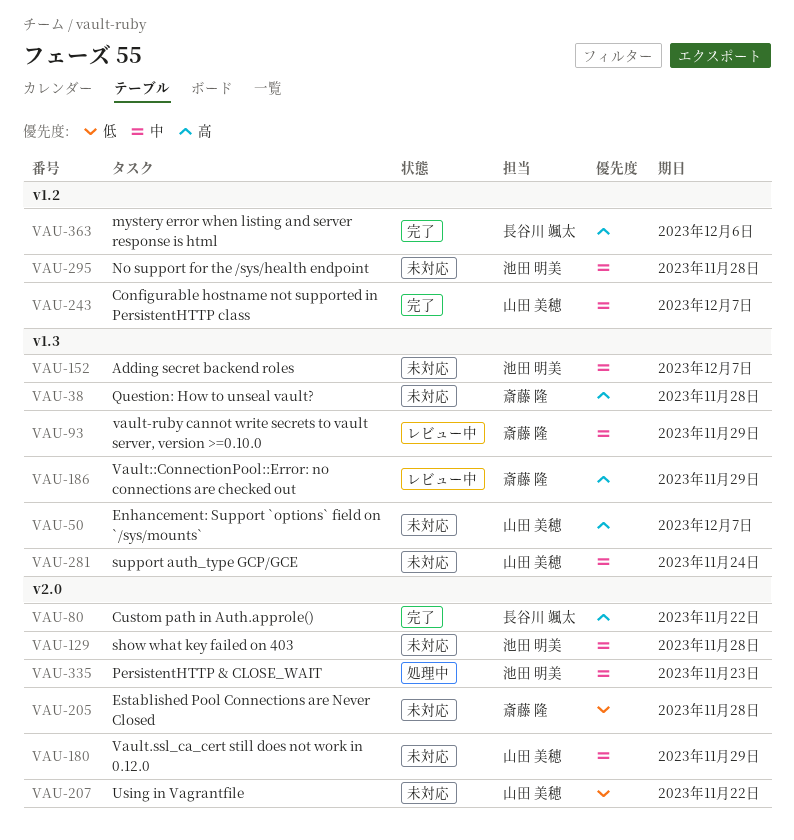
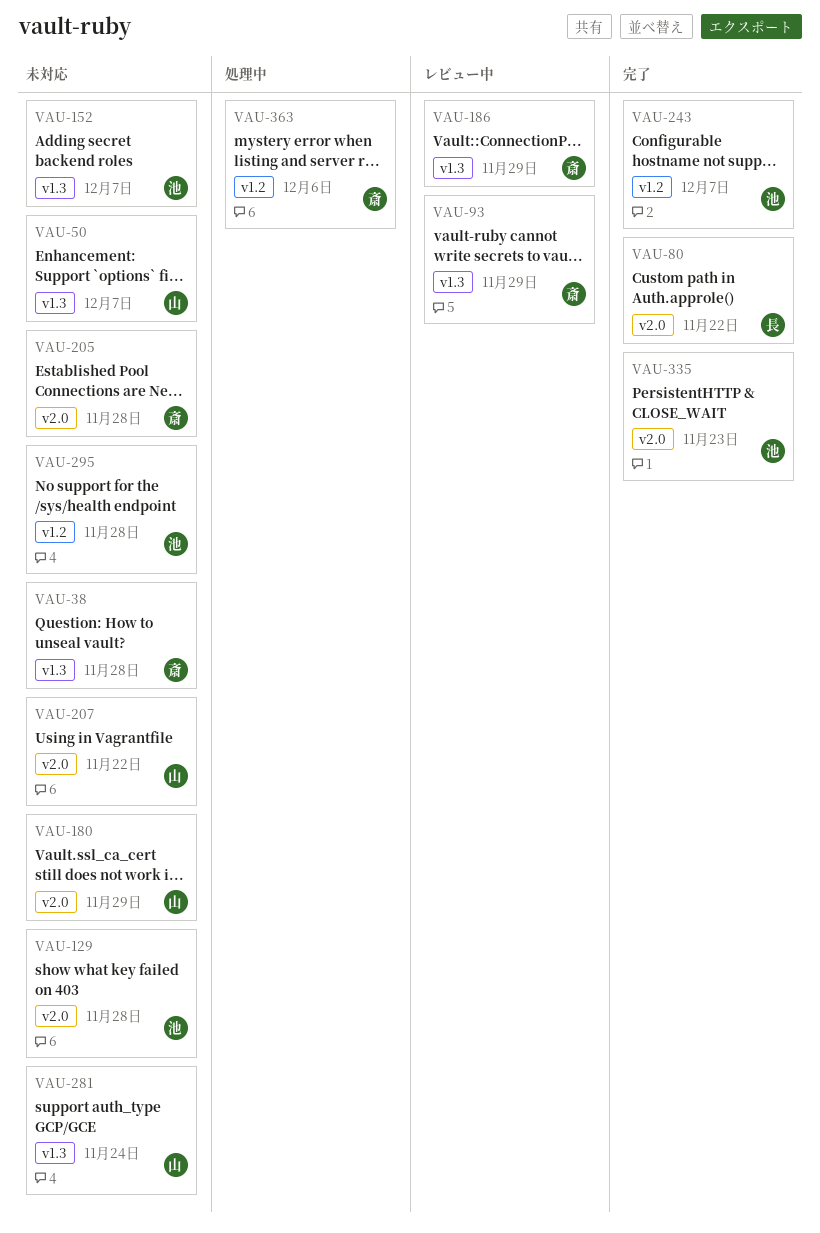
VAU-243, owner: 山田 美穂 -> 池田 明美
VAU-335, status: 処理中 -> 完了
VAU-363, status: 完了 -> 処理中
VAU-363, owner: 長谷川 颯太 -> 斎藤 隆

